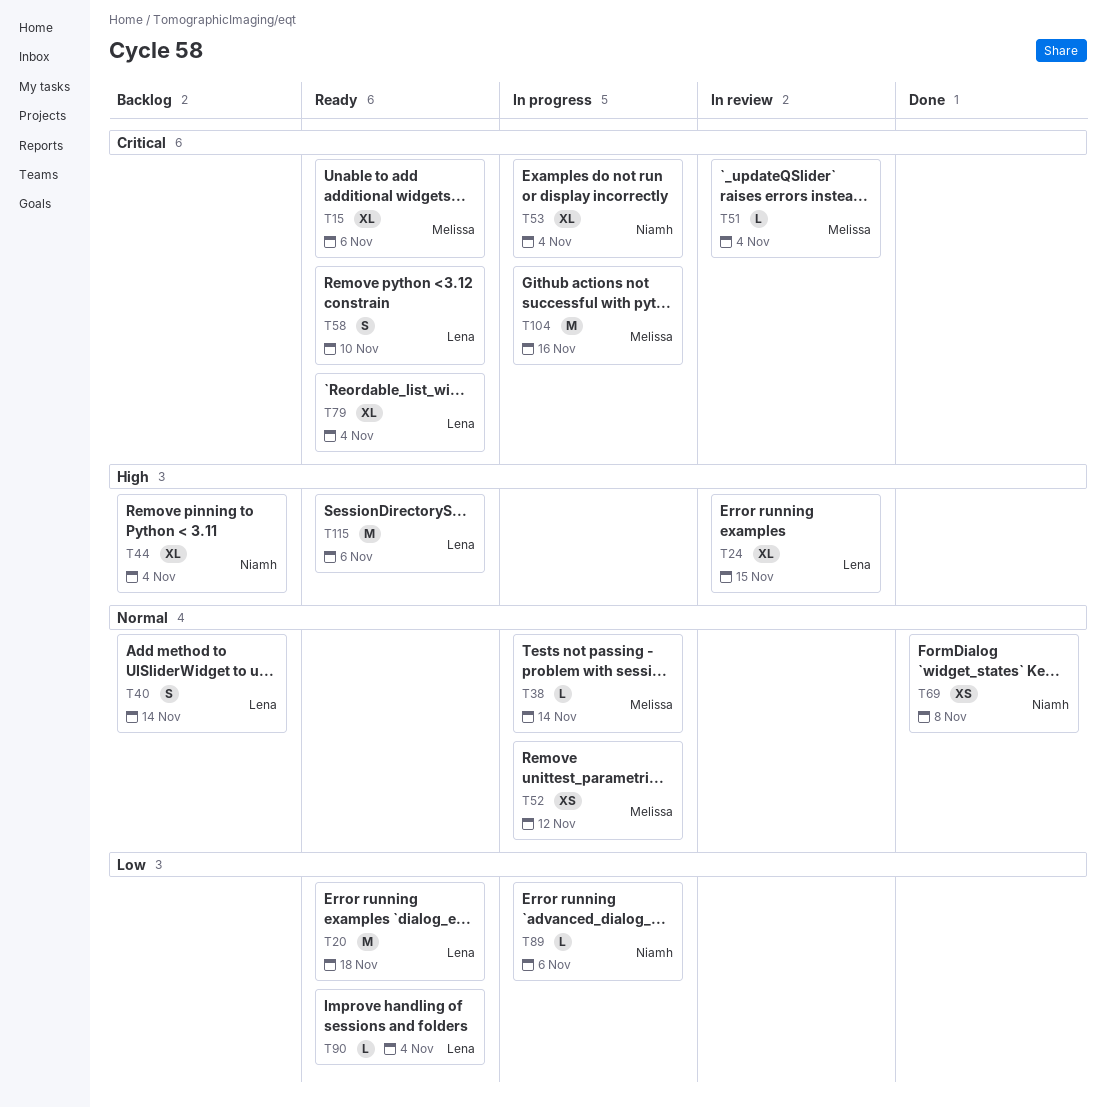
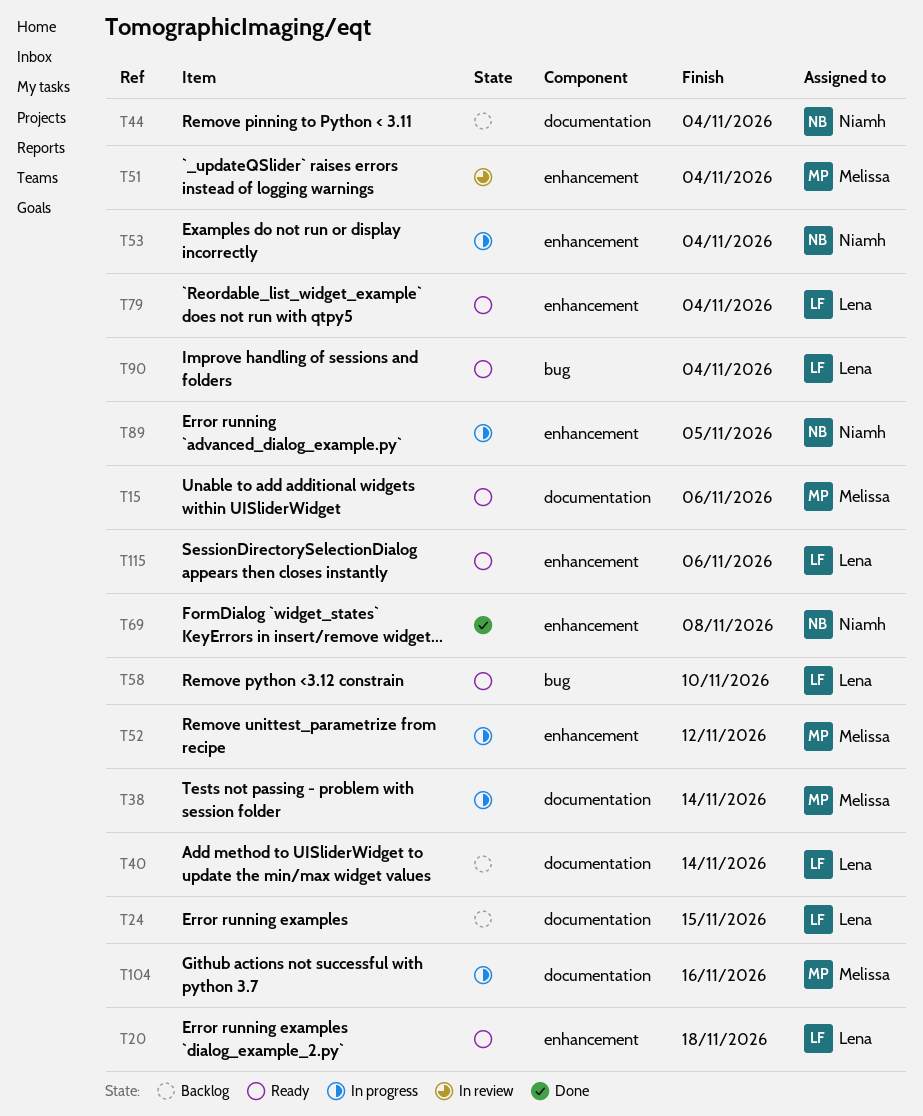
T24, status: In review -> Backlog
T89, due: Nov 6 -> Nov 5

